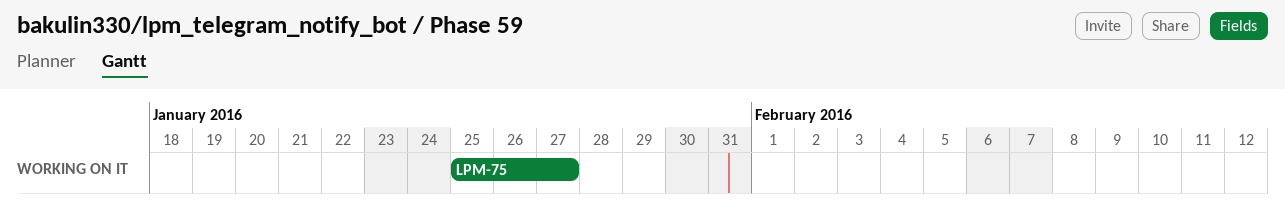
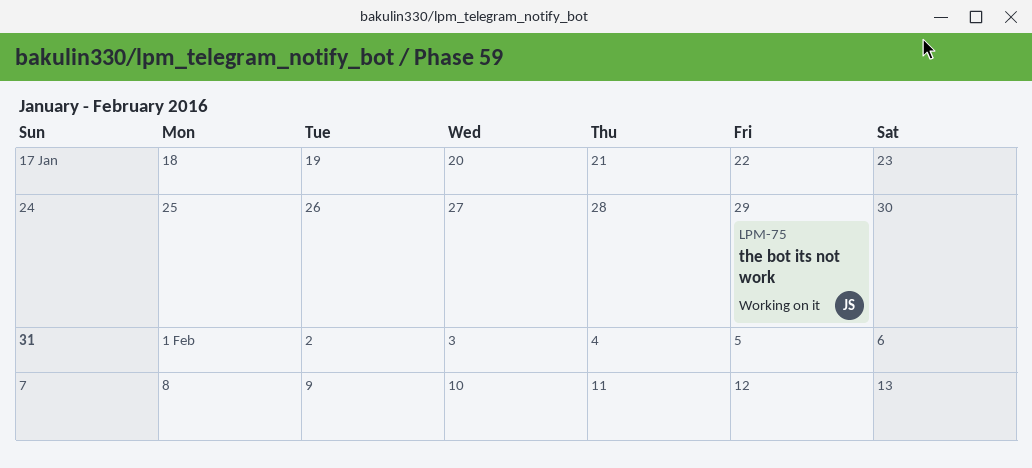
LPM-75, due: Jan 27 -> Jan 29

